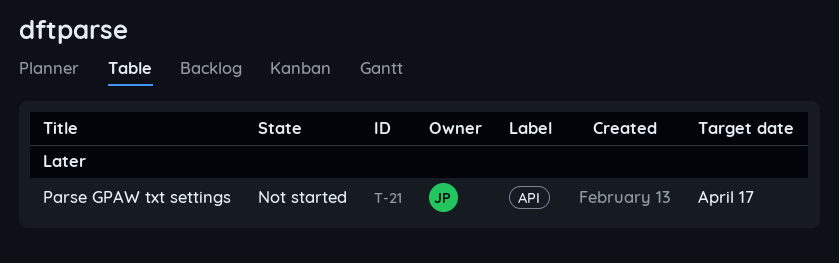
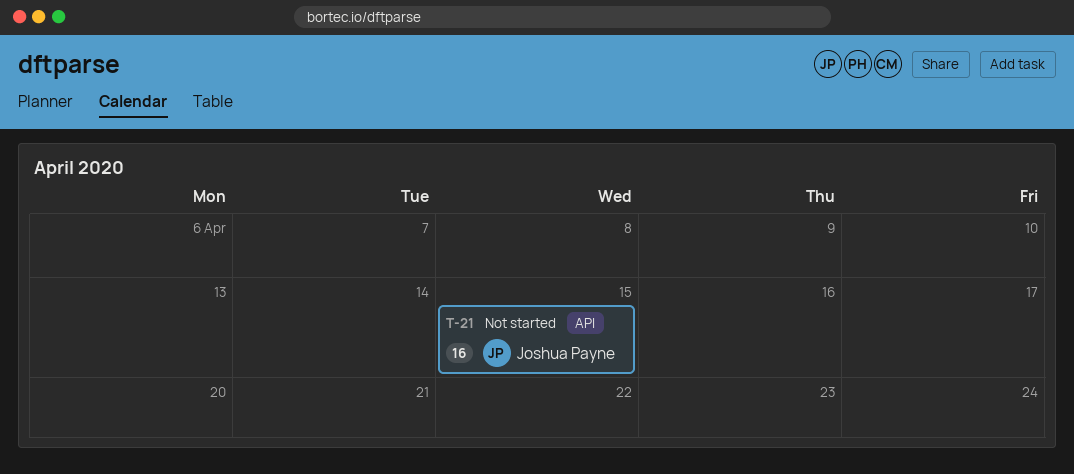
T-21, due: Apr 17 -> Apr 15

